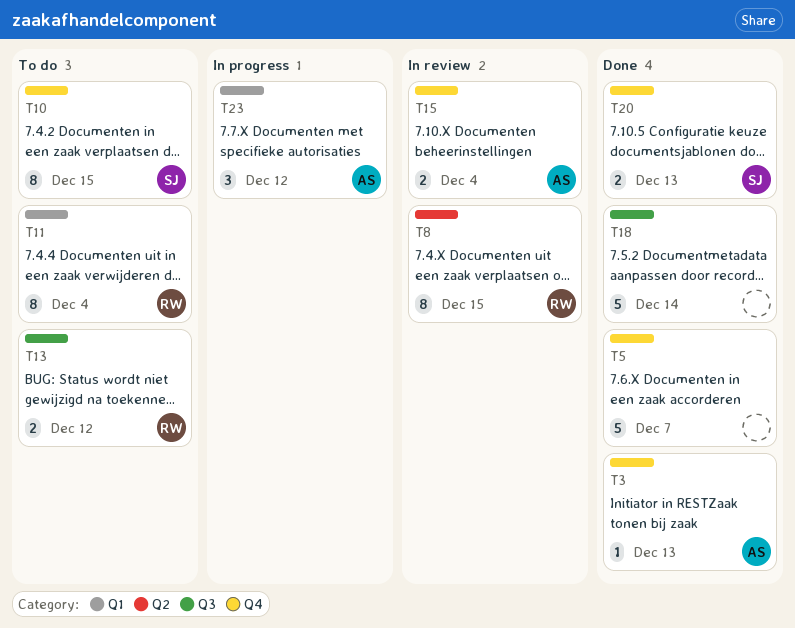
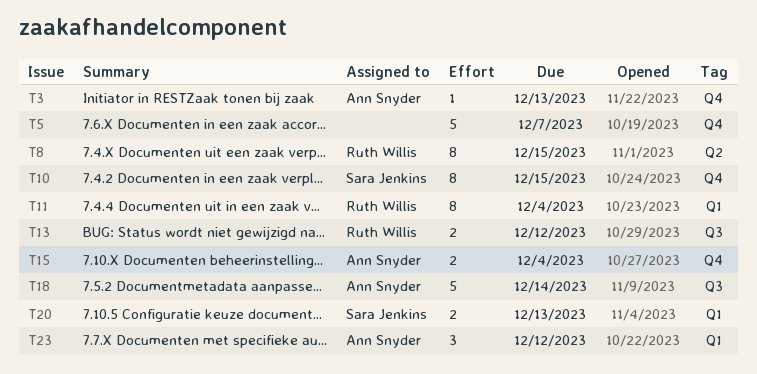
T18, owner: none -> Ann Snyder
T20, label: Q4 -> Q1

